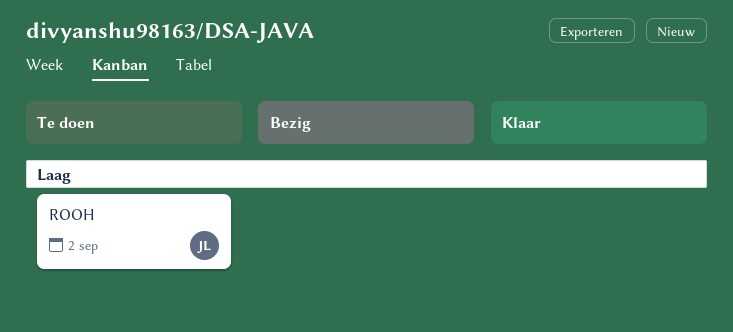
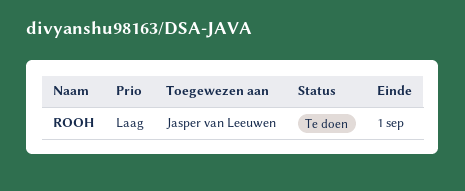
ROOH, due: Sep 2 -> Sep 1

